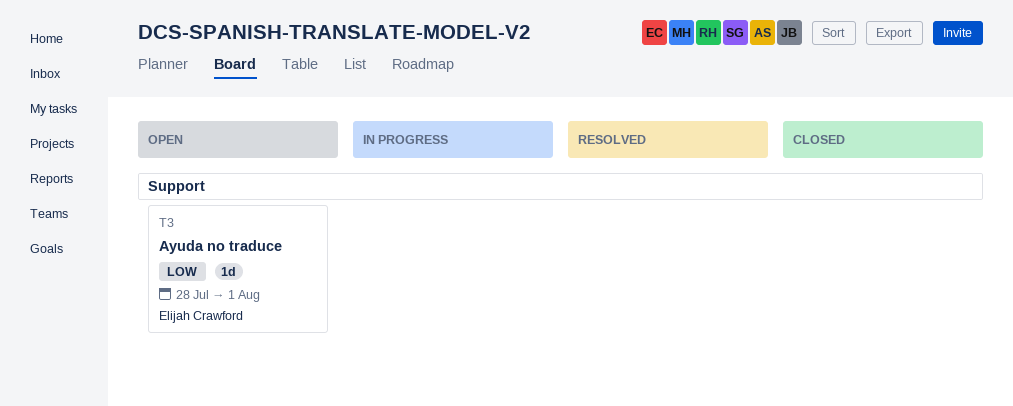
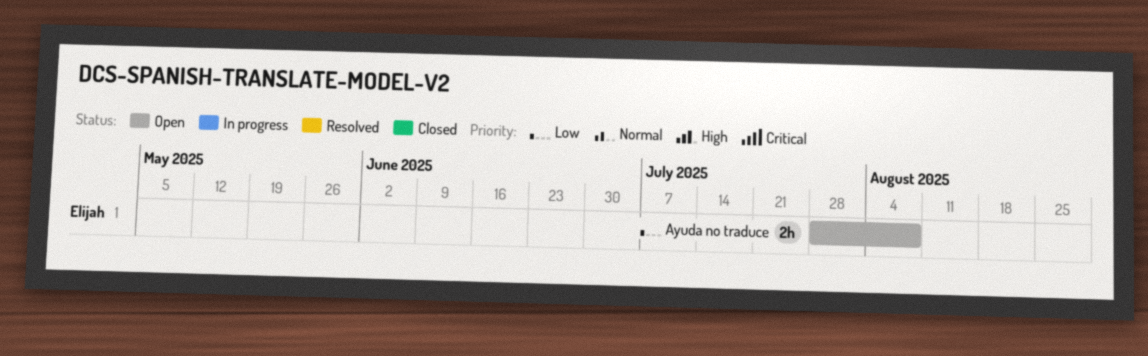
Ayuda no traduce, estimate: 1d -> 2h
Ayuda no traduce, due: Aug 1 -> Aug 8

